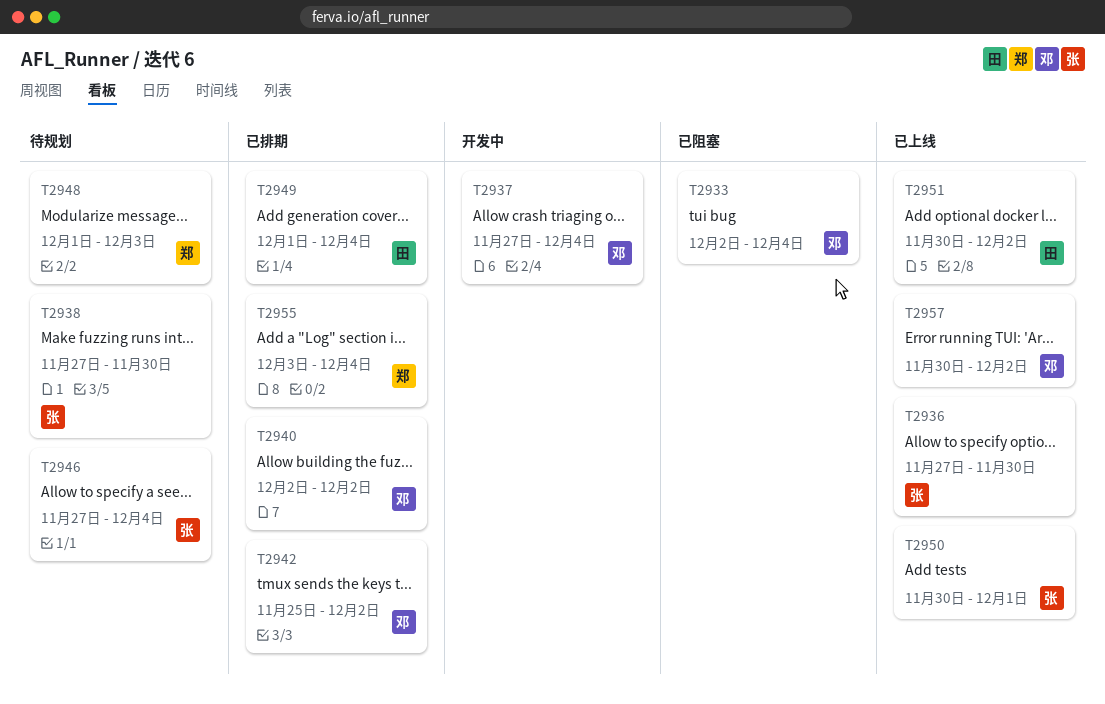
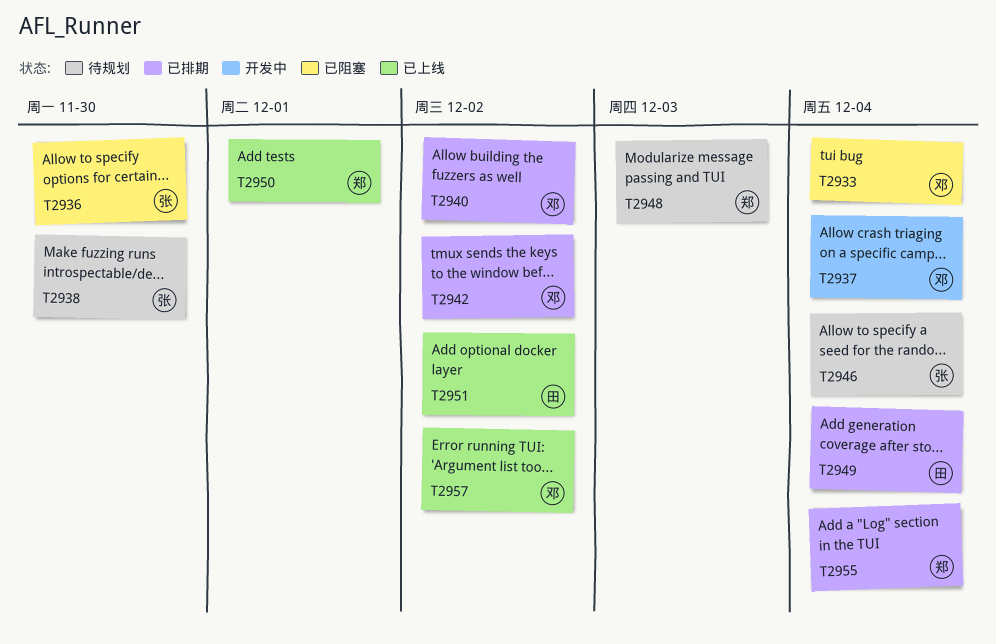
T2936, status: 已上线 -> 已阻塞
T2950, owner: 张 -> 郑

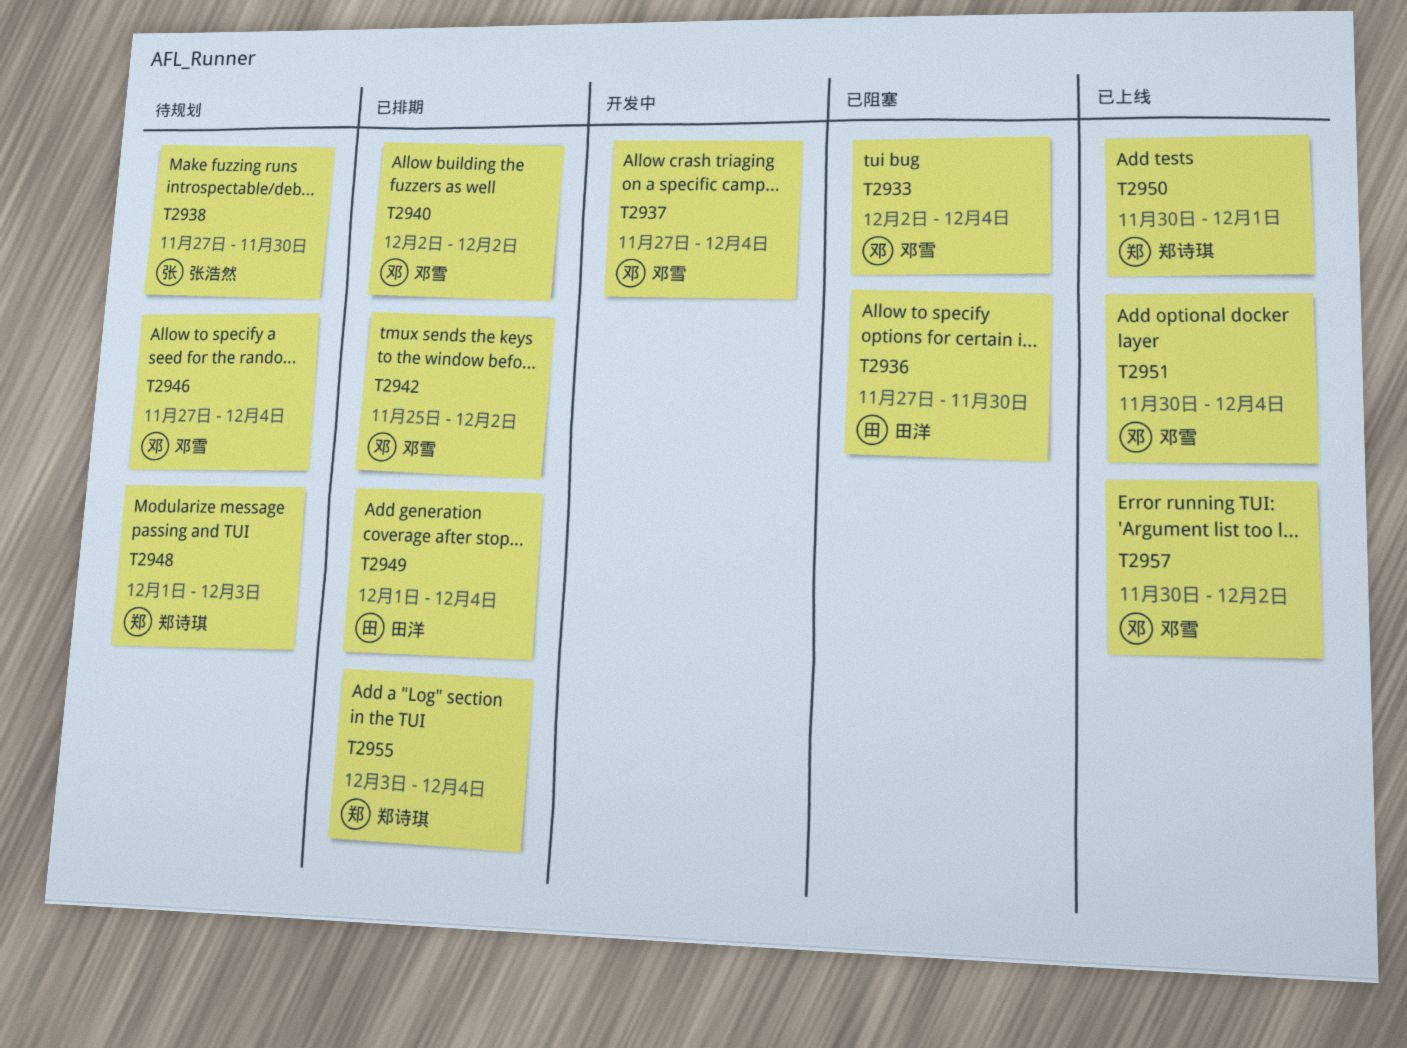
T2936, owner: 张浩然 -> 田洋
T2946, owner: 张浩然 -> 邓雪
T2951, owner: 田洋 -> 邓雪
T2951, due: Dec 2 -> Dec 4

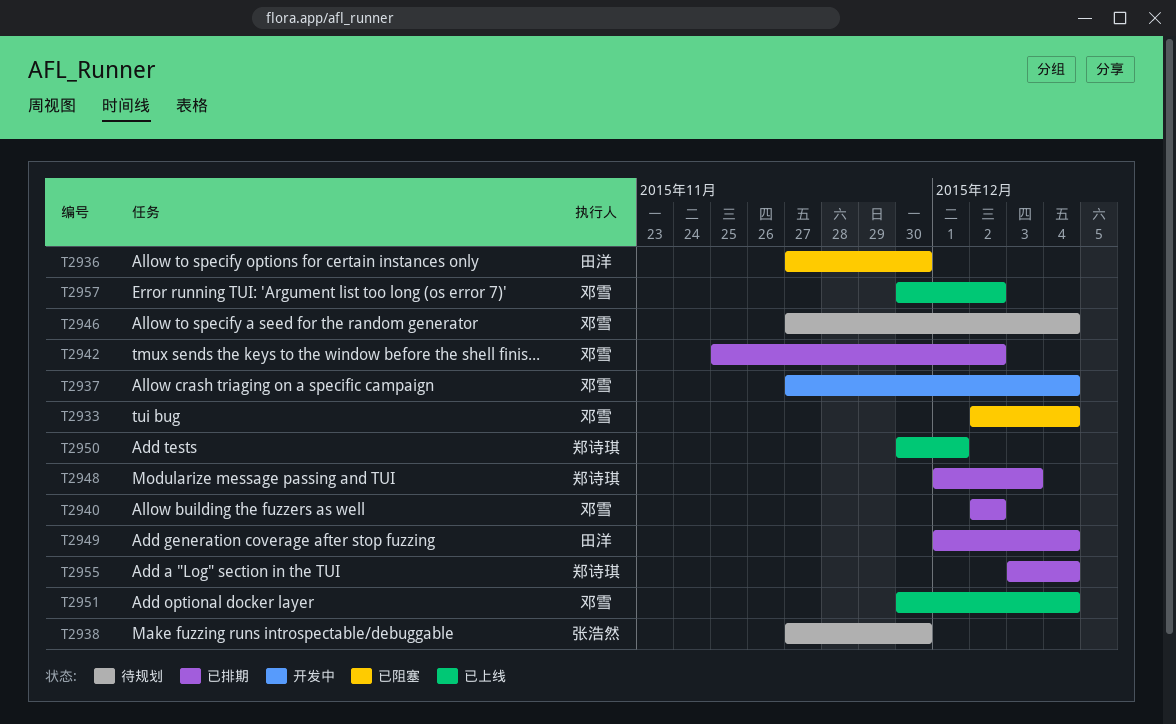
T2948, status: 待规划 -> 已排期

